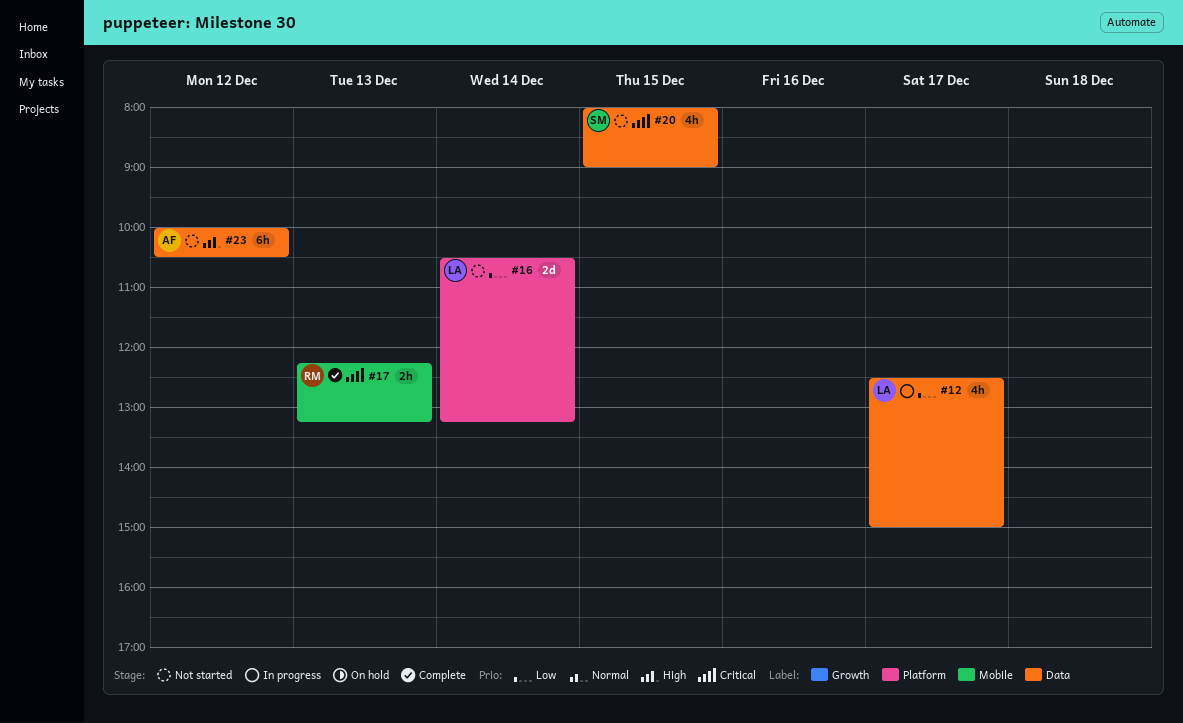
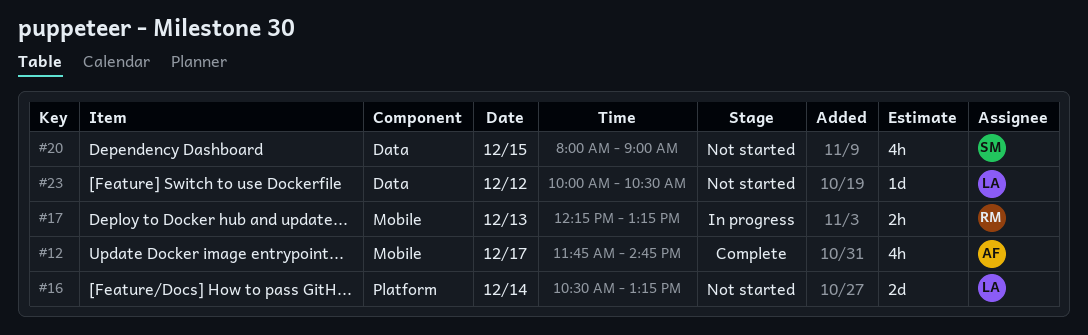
#12, status: In progress -> Complete
#12, owner: LA -> AF
#12, label: Data -> Mobile
#12, begins: 12:30 -> 11:45
#12, ends: 15:00 -> 14:45
#17, status: Complete -> In progress
#23, owner: AF -> LA
#23, estimate: 6h -> 1d

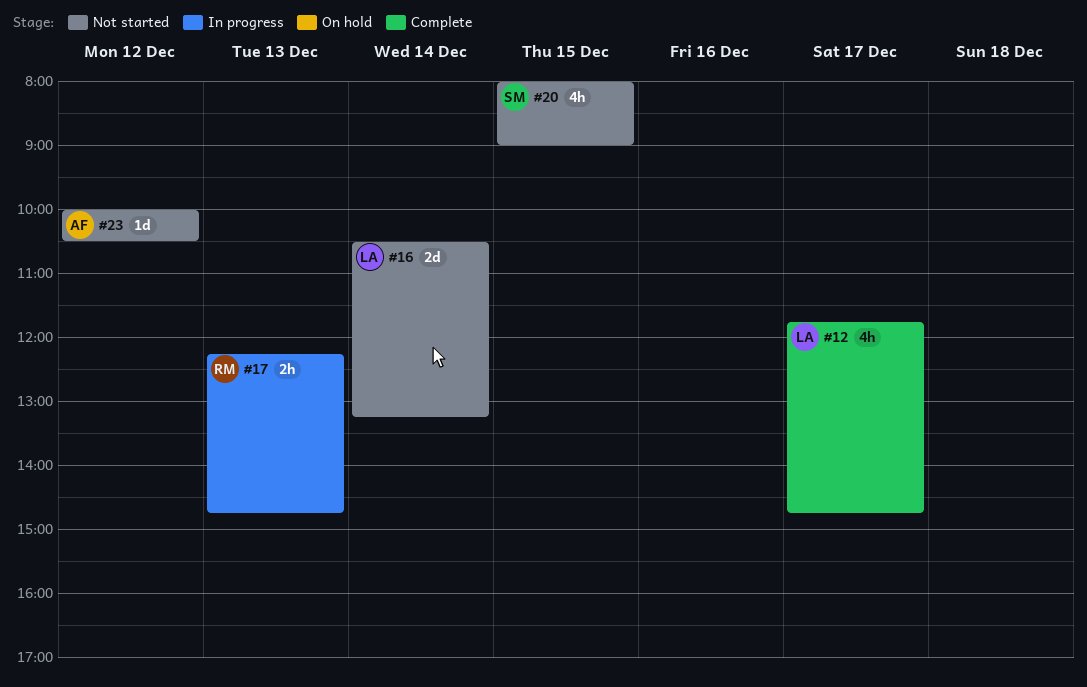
#12, owner: AF -> LA
#17, ends: 13:15 -> 14:45
#23, owner: LA -> AF

